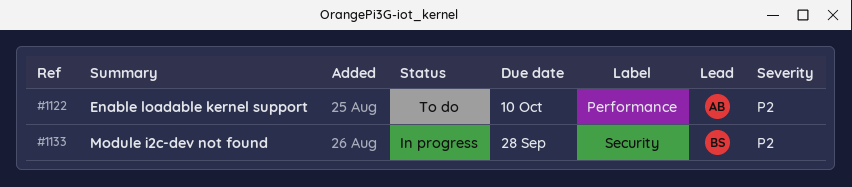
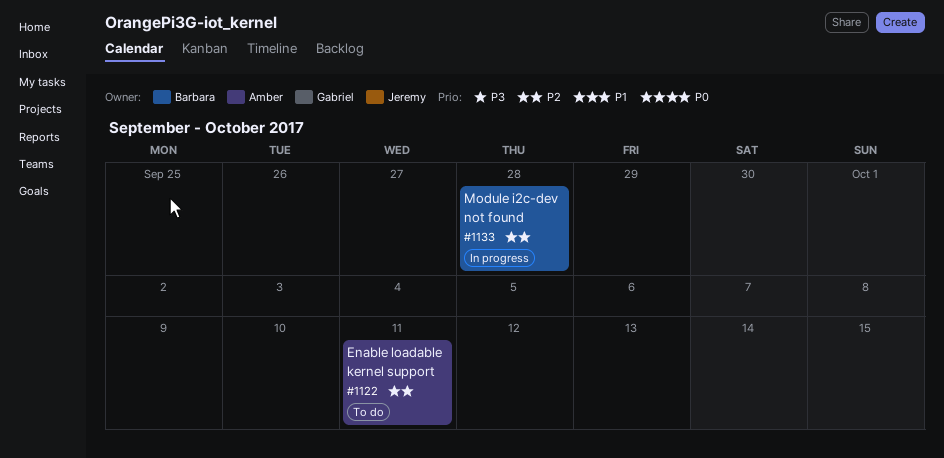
#1122, due: Oct 10 -> Oct 11

